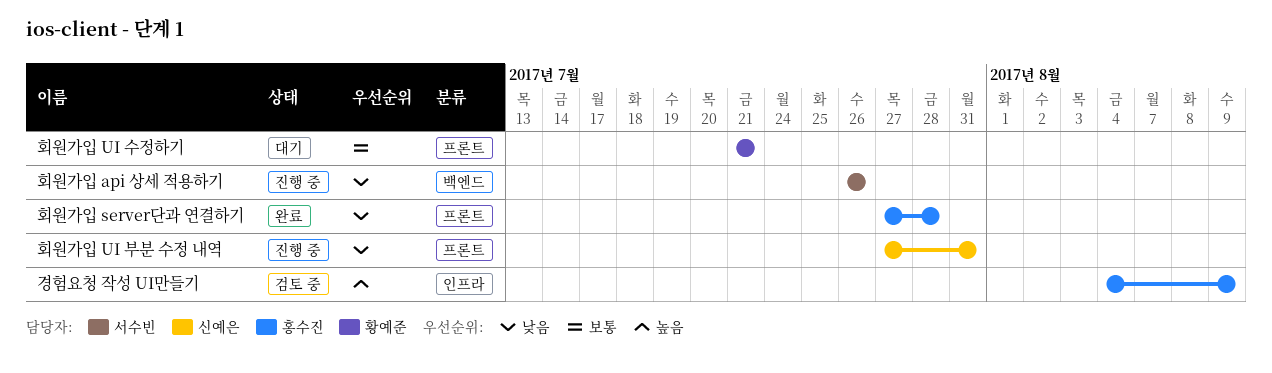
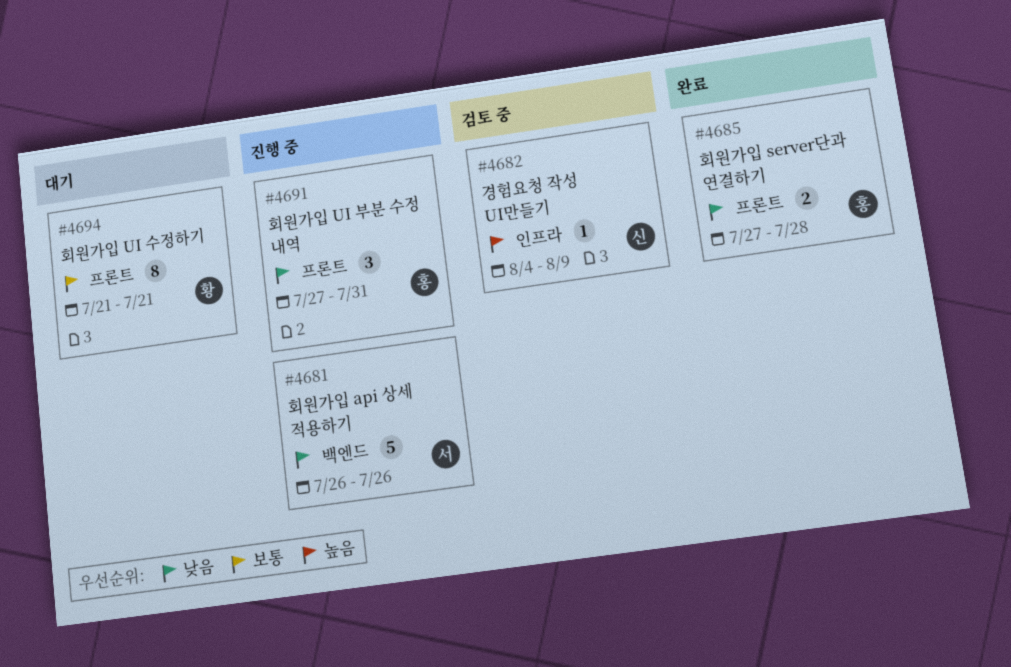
경험요청 작성 UI만들기, owner: 홍수진 -> 신예은
회원가입 UI 부분 수정 내역, owner: 신예은 -> 홍수진

